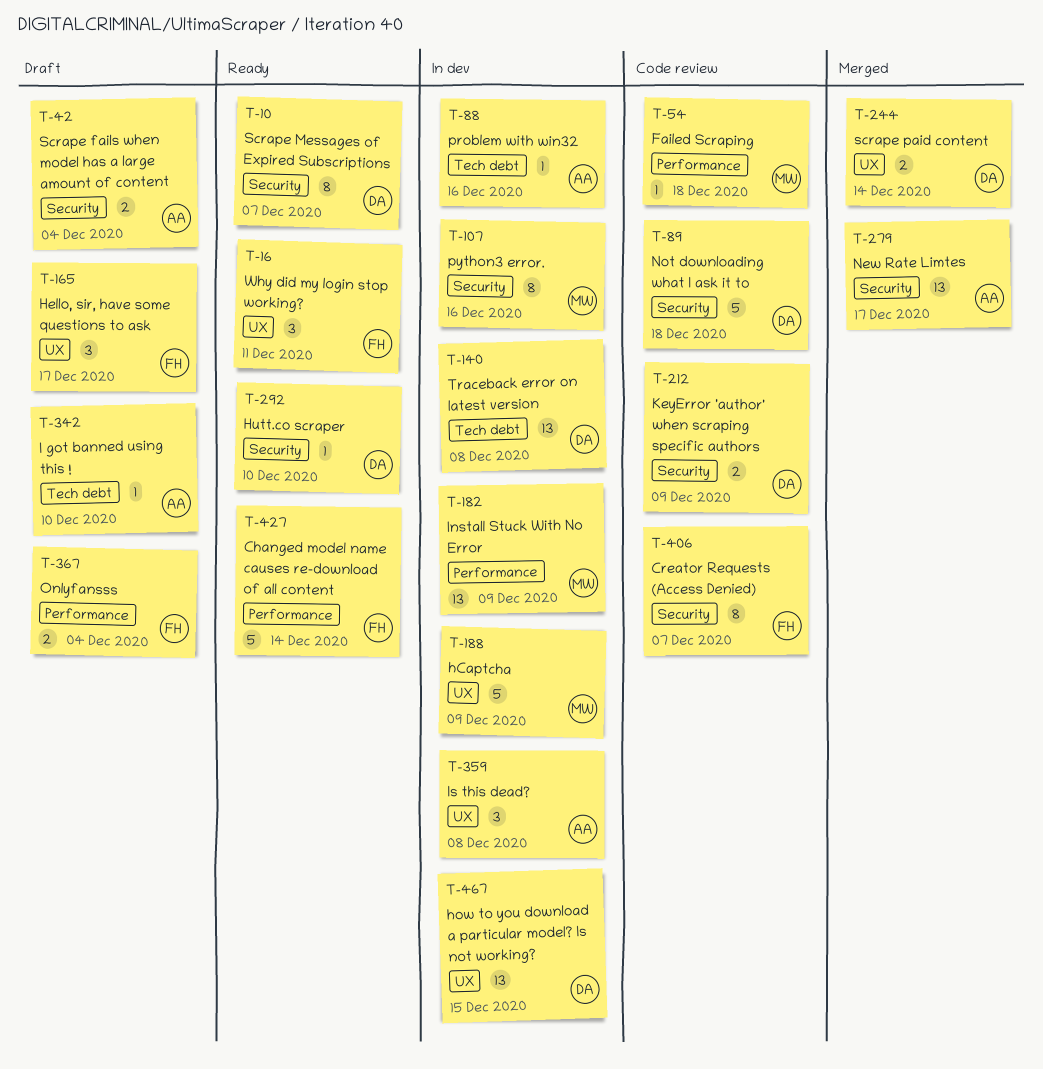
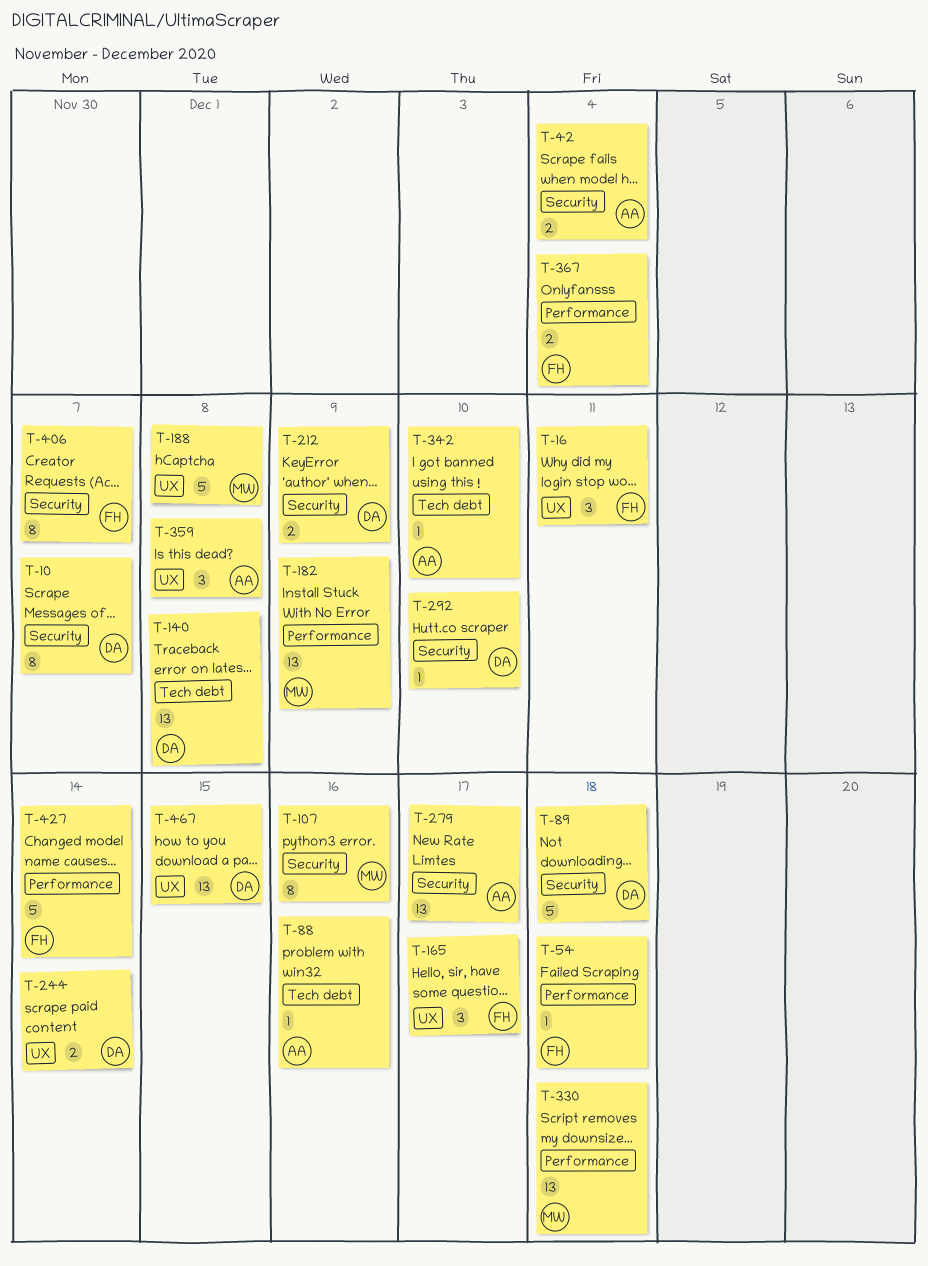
T-54, owner: MW -> FH
T-188, due: Dec 9 -> Dec 8
T-330: none -> present

